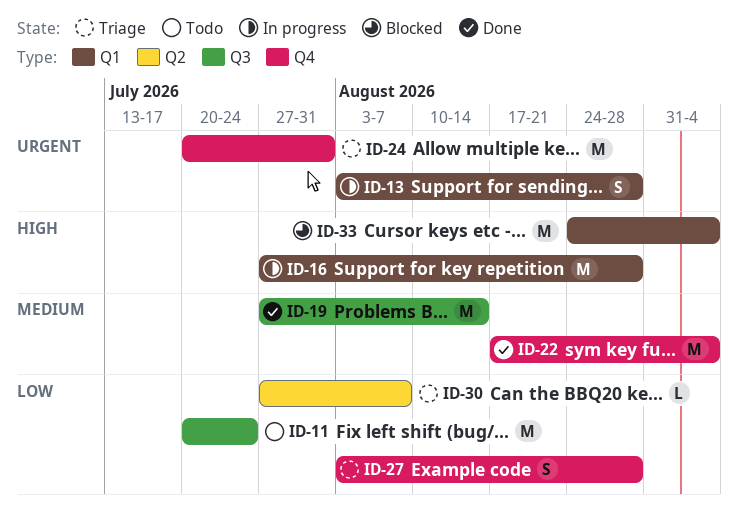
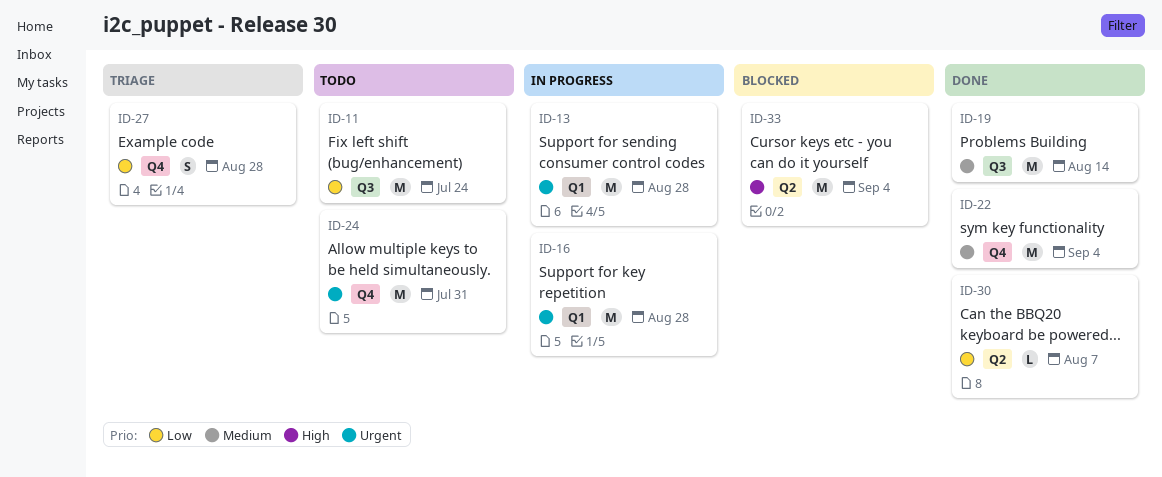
ID-13, estimate: S -> M
ID-16, priority: High -> Urgent
ID-24, status: Triage -> Todo
ID-30, status: Triage -> Done
ID-33, label: Q1 -> Q2

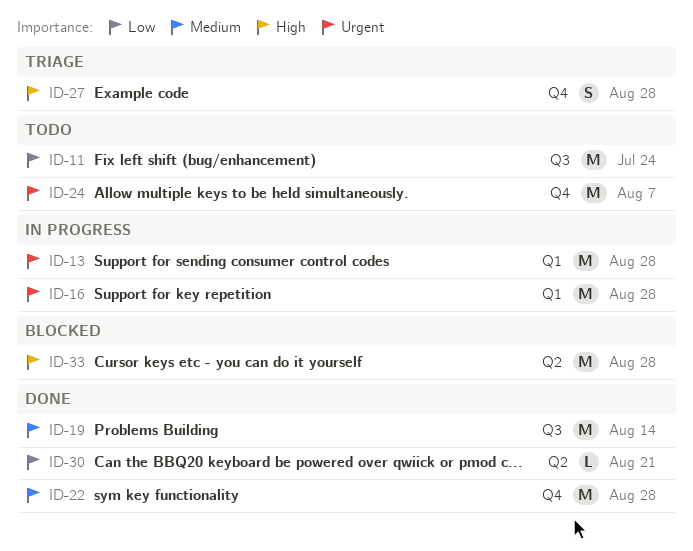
ID-22, due: Sep 4 -> Aug 28
ID-24, due: Jul 31 -> Aug 7
ID-27, priority: Low -> High
ID-30, due: Aug 7 -> Aug 21
ID-33, due: Sep 4 -> Aug 28

